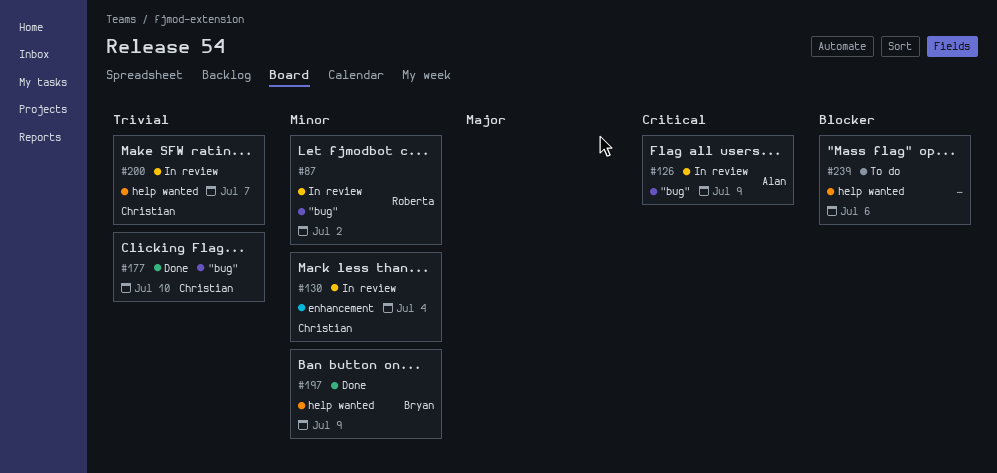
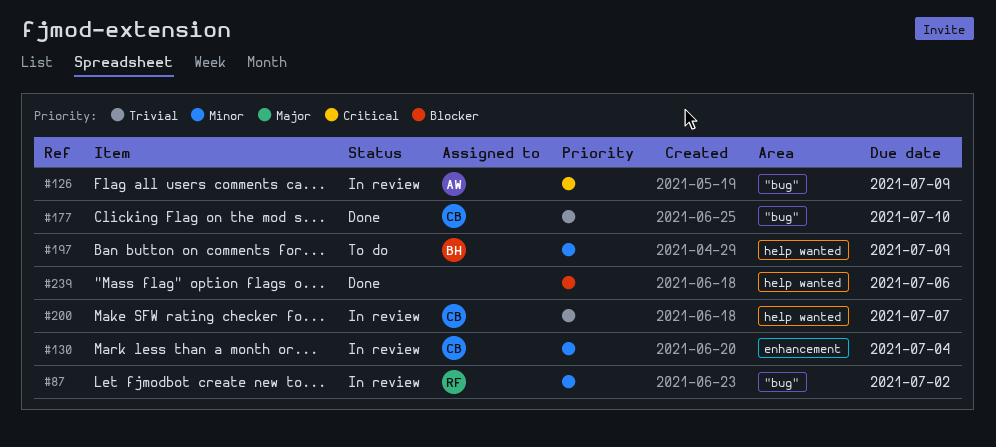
#197, status: Done -> To do
#239, status: To do -> Done

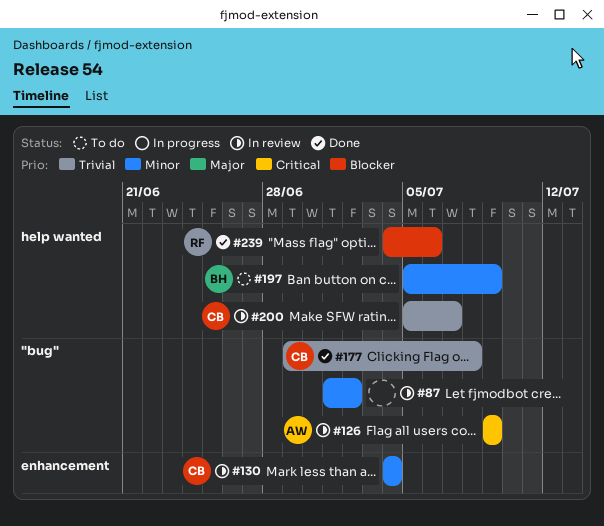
#87, owner: RF -> none
#177, due: Jul 10 -> Jul 8
#239, owner: none -> RF

